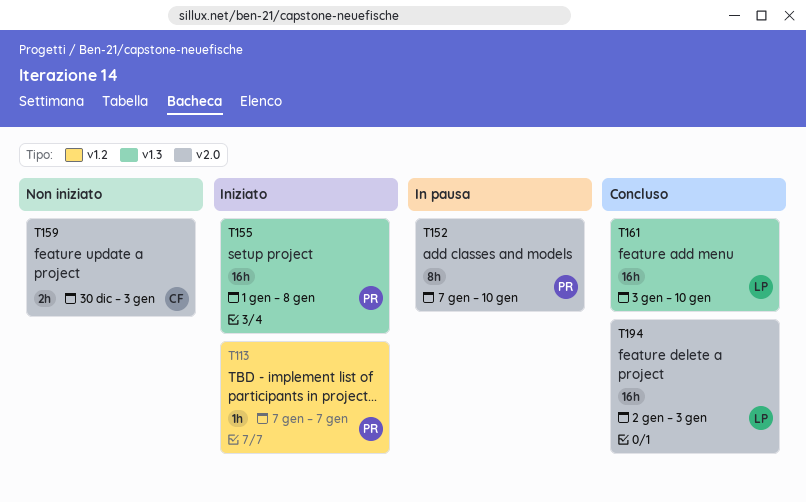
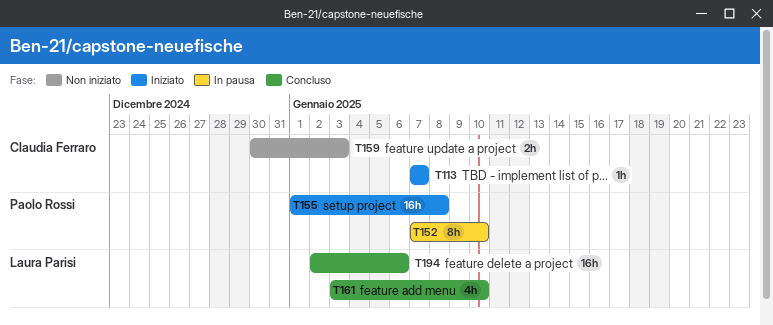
T113, owner: Paolo Rossi -> Claudia Ferraro
T161, estimate: 16h -> 4h
T194, due: Jan 3 -> Jan 6

